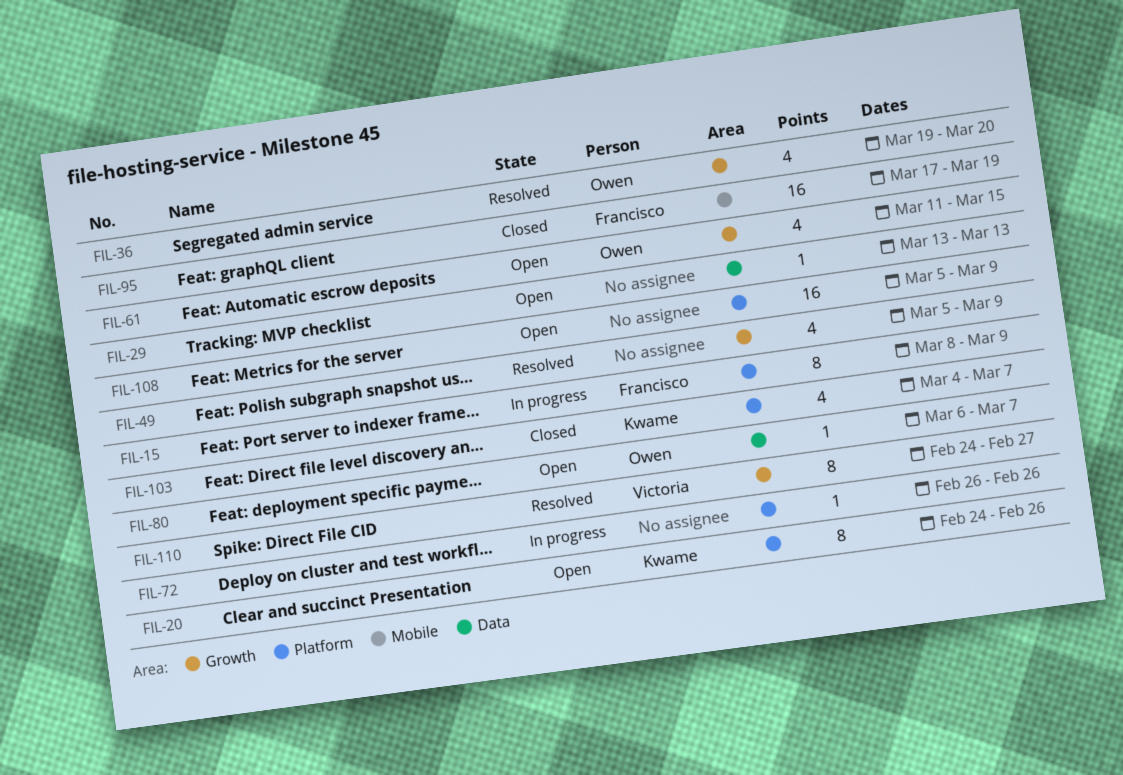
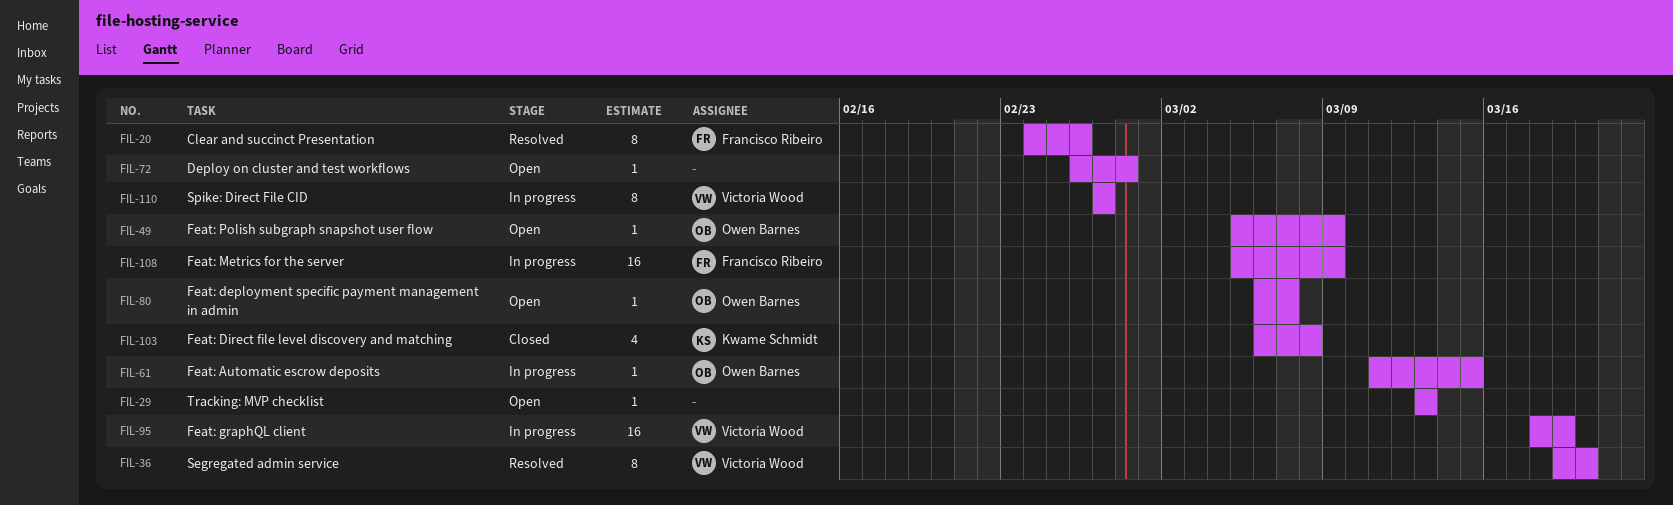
FIL-15: present -> none
FIL-20, status: Open -> Resolved
FIL-20, owner: Kwame Schmidt -> Francisco Ribeiro
FIL-36, owner: Owen Barnes -> Victoria Wood
FIL-36, estimate: 4 -> 8
FIL-49, status: Resolved -> Open
FIL-49, owner: none -> Owen Barnes
FIL-49, estimate: 4 -> 1
FIL-61, status: Open -> In progress
FIL-61, estimate: 4 -> 1
FIL-72, status: In progress -> Open
FIL-72, due: Feb 26 -> Feb 28
FIL-95, status: Closed -> In progress
FIL-95, owner: Francisco Ribeiro -> Victoria Wood
FIL-95, start: Mar 17 -> Mar 18
FIL-103, start: Mar 4 -> Mar 6
FIL-103, due: Mar 7 -> Mar 8
FIL-108, status: Open -> In progress
FIL-108, owner: none -> Francisco Ribeiro
FIL-110, status: Resolved -> In progress
FIL-110, start: Feb 24 -> Feb 27

